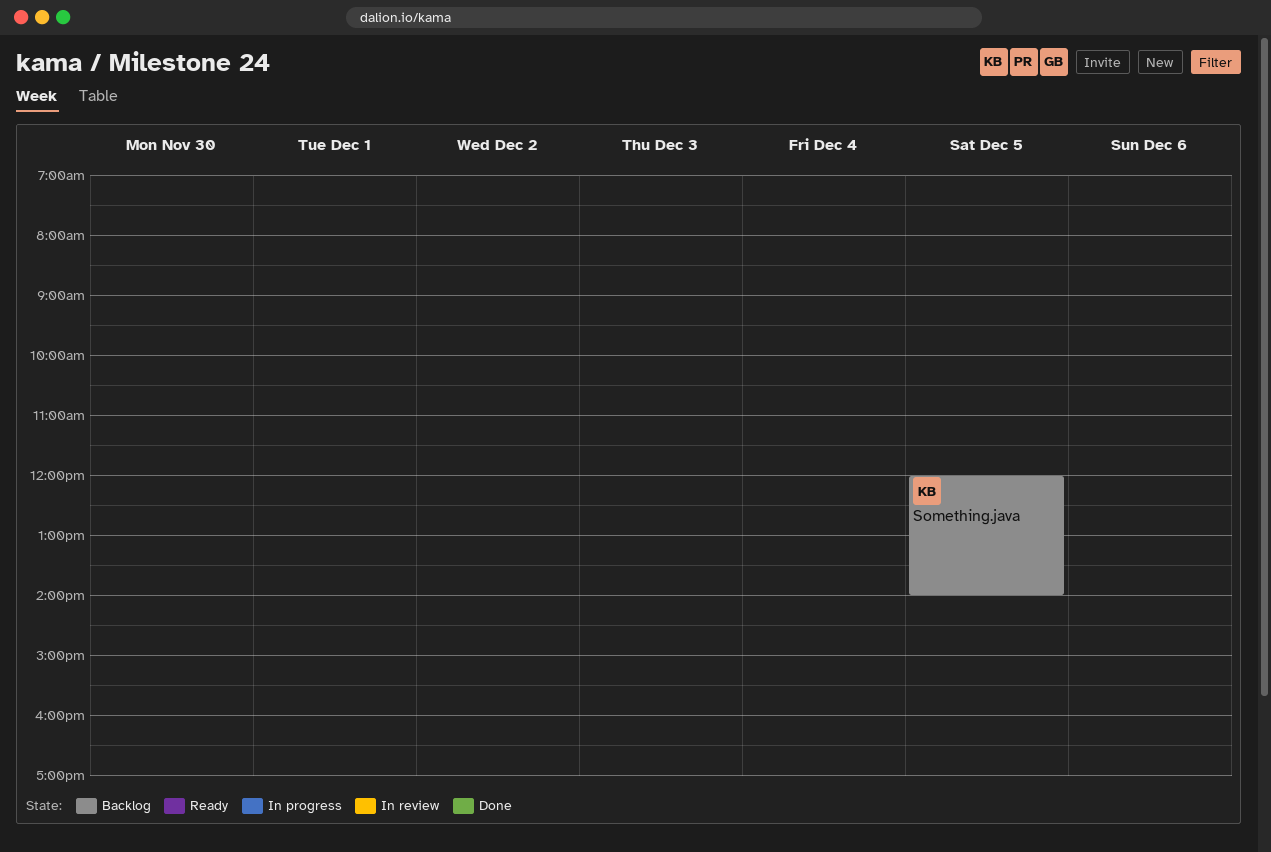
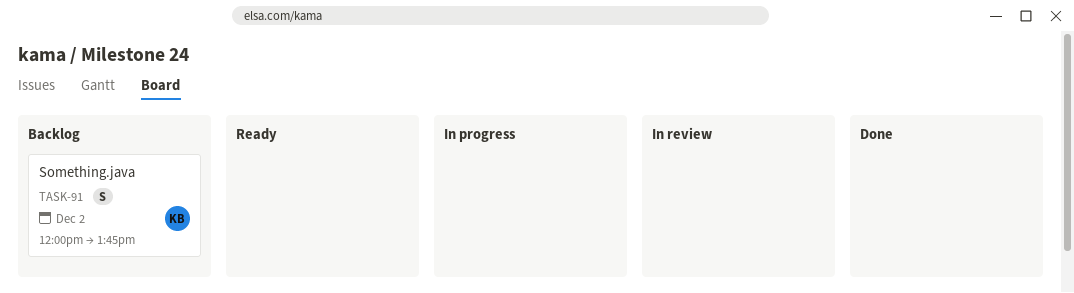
Something.java, day: Dec 5 -> Dec 2
Something.java, ends: 14:00 -> 13:45

